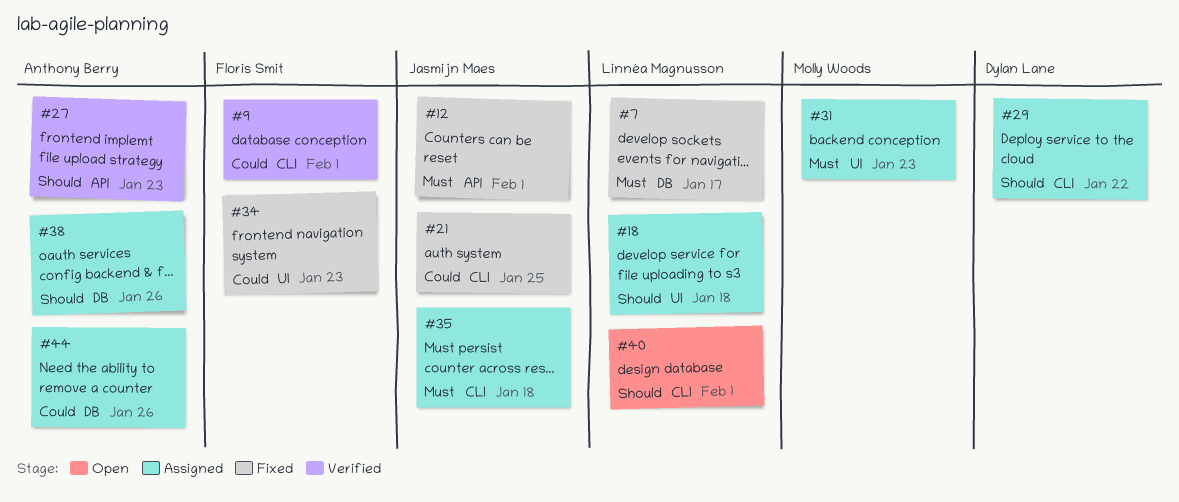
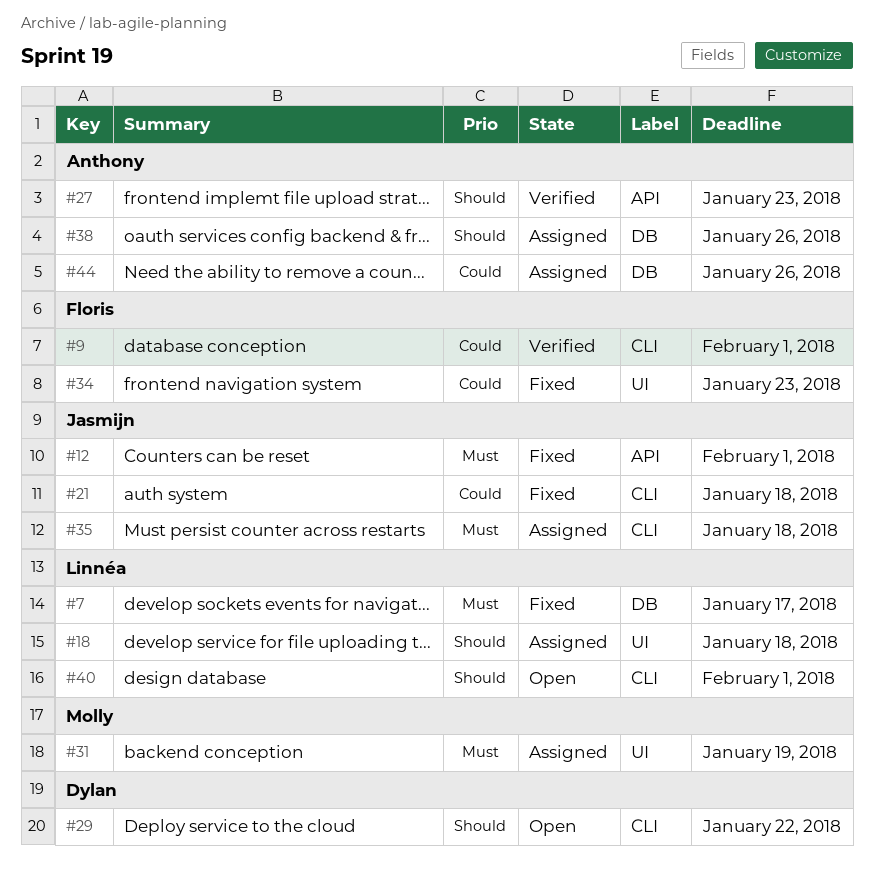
#21, due: Jan 25 -> Jan 18
#29, status: Assigned -> Open
#31, due: Jan 23 -> Jan 19

